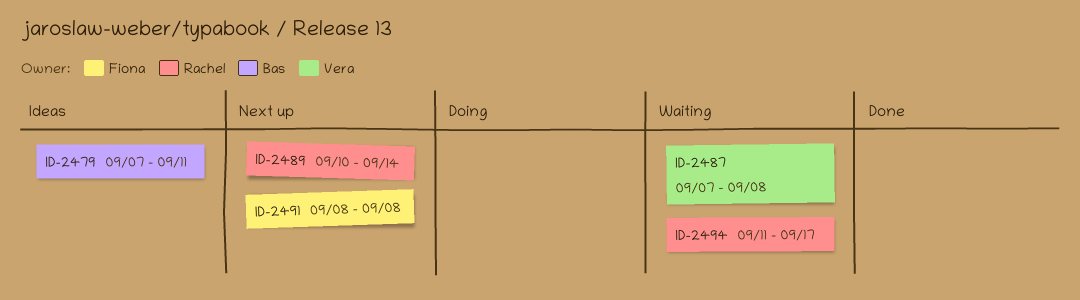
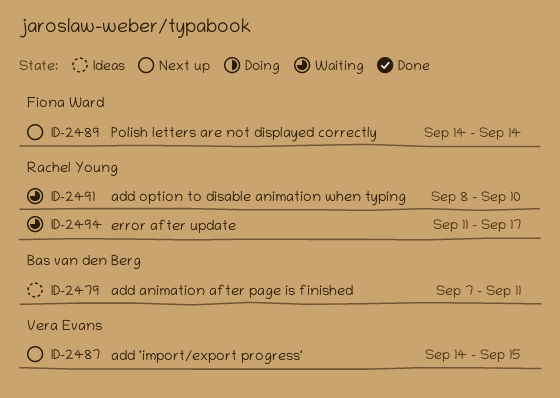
ID-2487, status: Waiting -> Next up
ID-2487, start: Sep 7 -> Sep 14
ID-2487, due: Sep 8 -> Sep 15
ID-2489, owner: Rachel Young -> Fiona Ward
ID-2489, start: Sep 10 -> Sep 14
ID-2491, status: Next up -> Waiting
ID-2491, owner: Fiona Ward -> Rachel Young
ID-2491, due: Sep 8 -> Sep 10

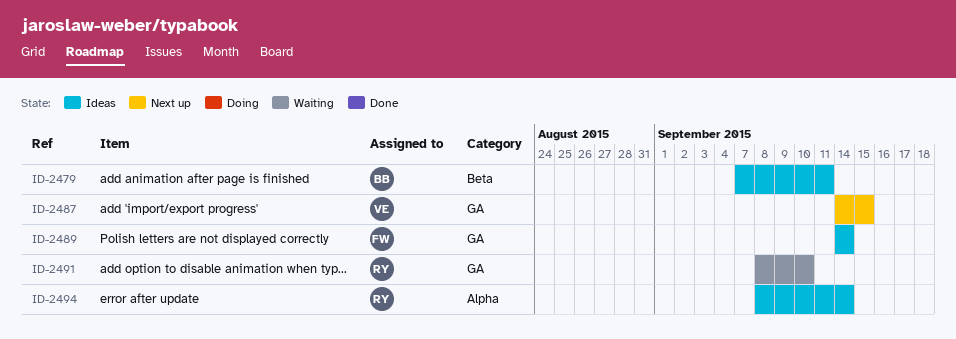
ID-2489, status: Next up -> Ideas
ID-2494, status: Waiting -> Ideas
ID-2494, start: Sep 11 -> Sep 8
ID-2494, due: Sep 17 -> Sep 14

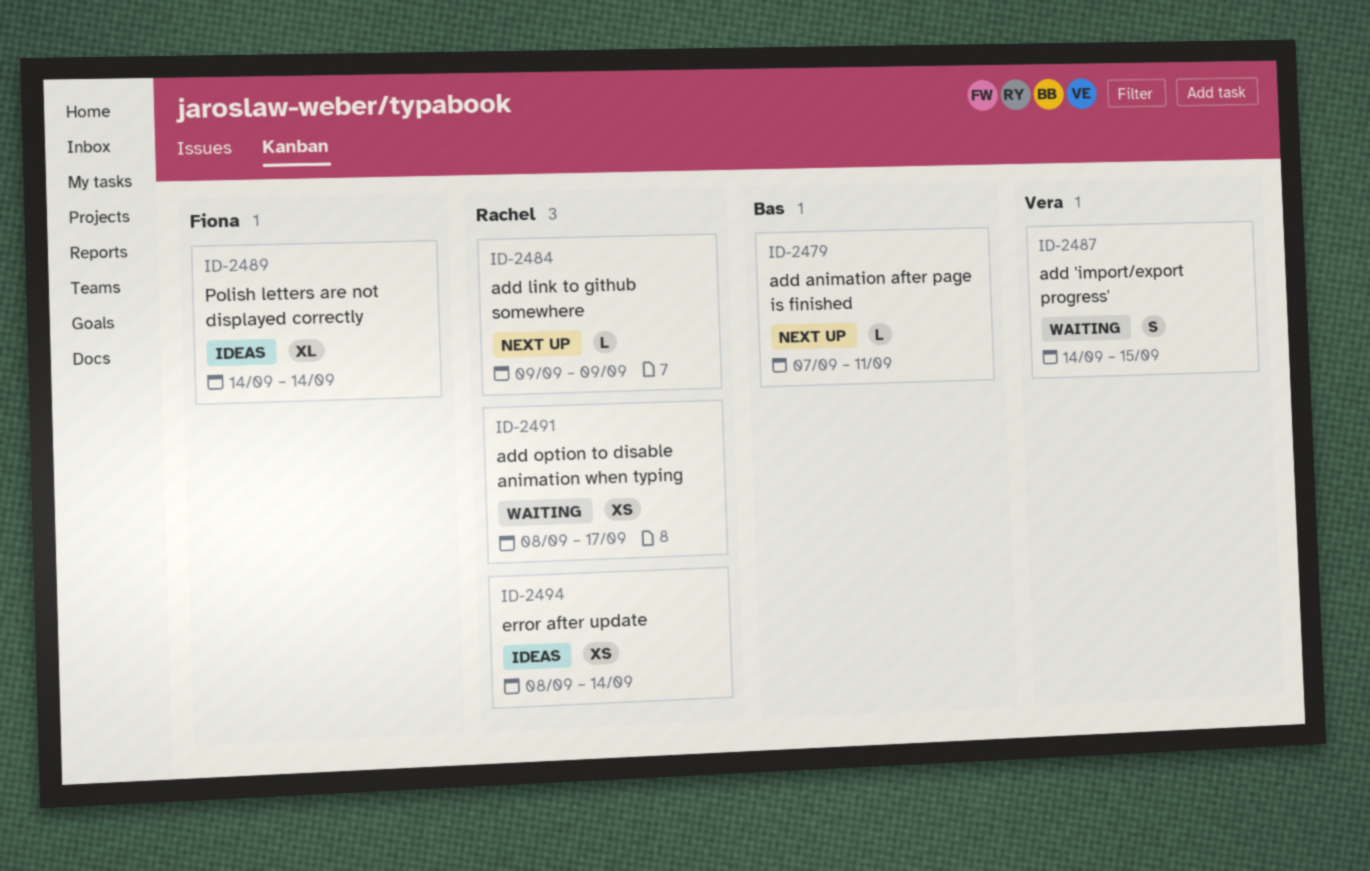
ID-2479, status: Ideas -> Next up
ID-2484: none -> present
ID-2487, status: Next up -> Waiting
ID-2491, due: Sep 10 -> Sep 17

